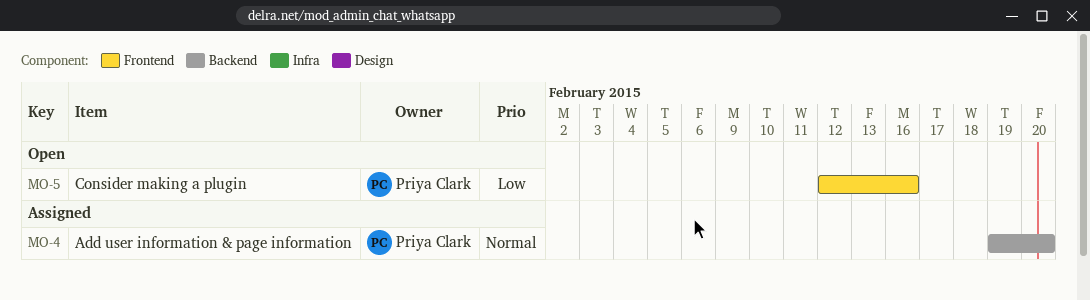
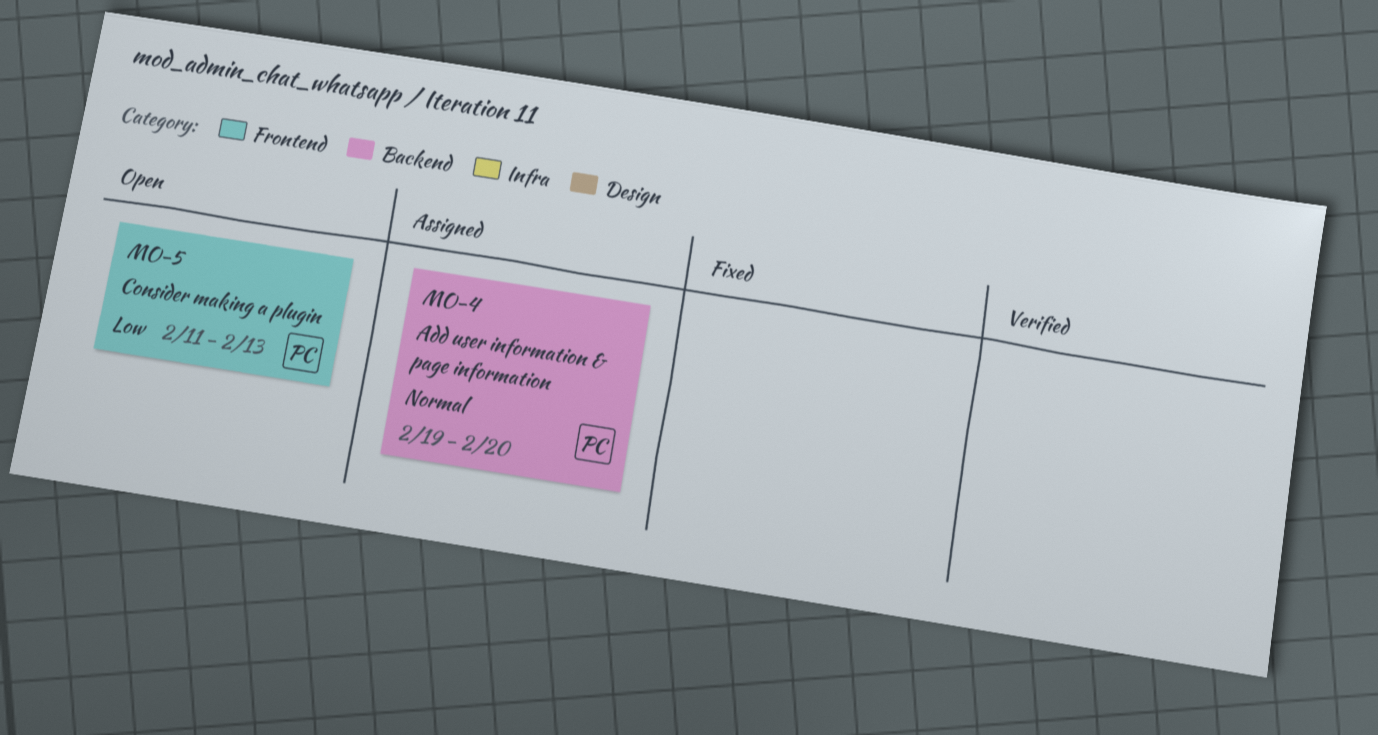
MO-5, start: Feb 12 -> Feb 11
MO-5, due: Feb 16 -> Feb 13

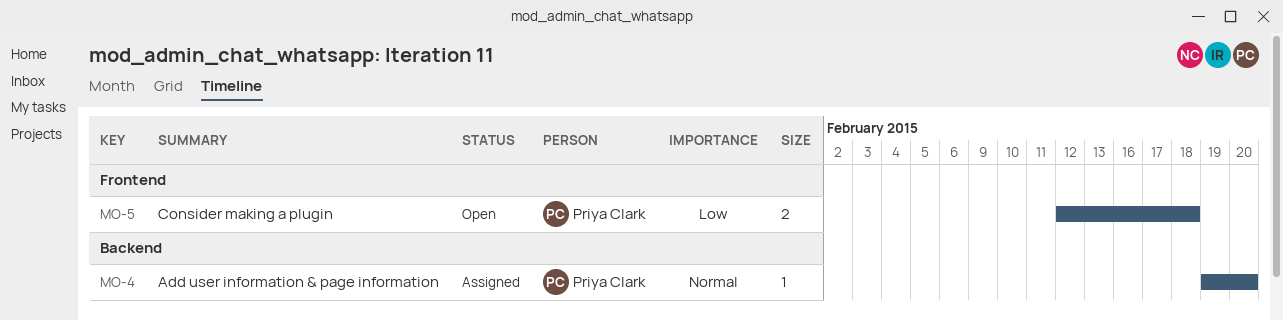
MO-5, start: Feb 11 -> Feb 12
MO-5, due: Feb 13 -> Feb 18

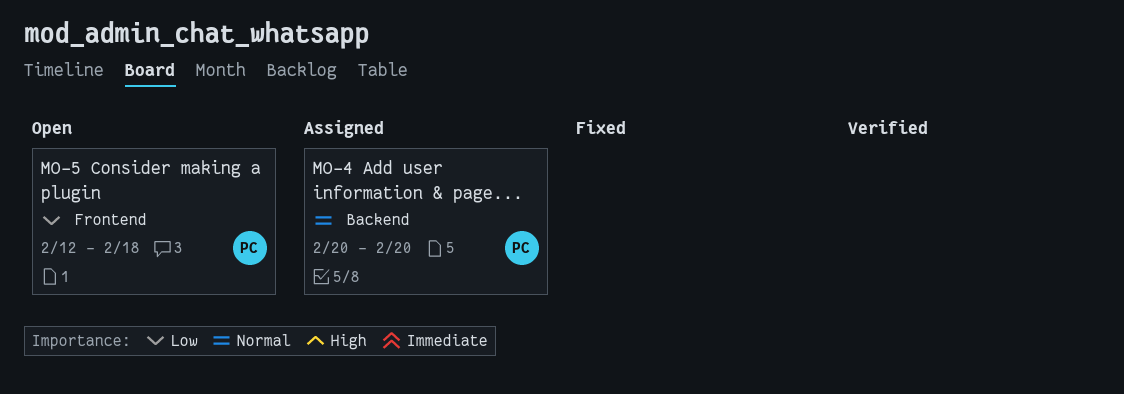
MO-4, start: Feb 19 -> Feb 20

